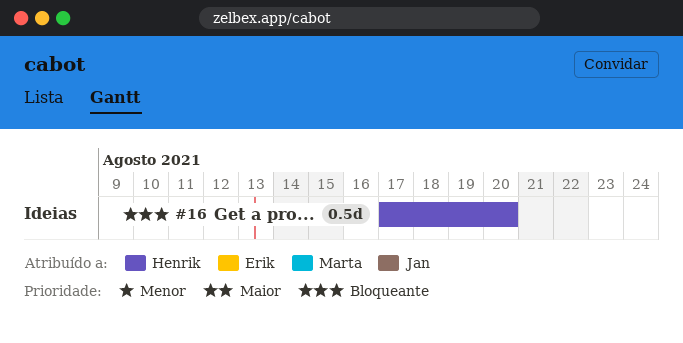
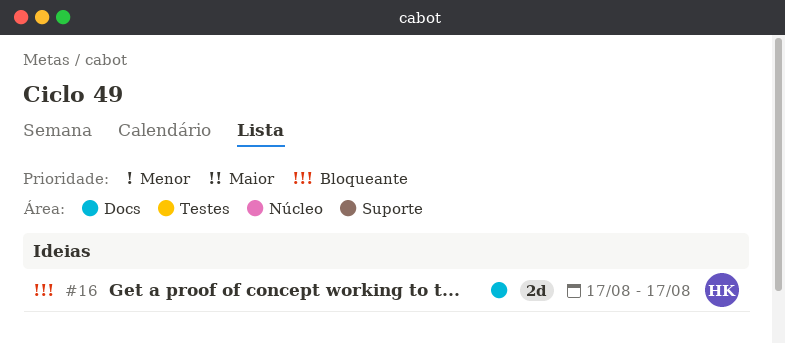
#16, estimate: 0.5d -> 2d
#16, due: Aug 20 -> Aug 17

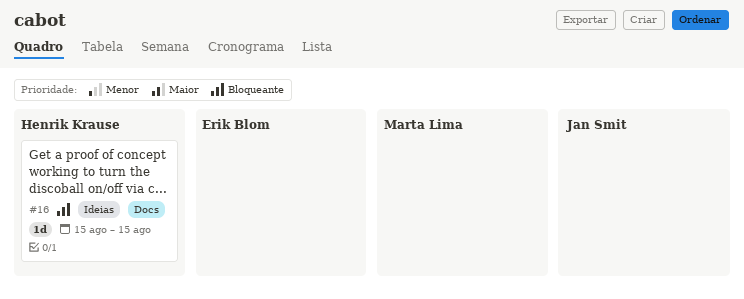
#16, estimate: 2d -> 1d
#16, start: Aug 17 -> Aug 15
#16, due: Aug 17 -> Aug 15

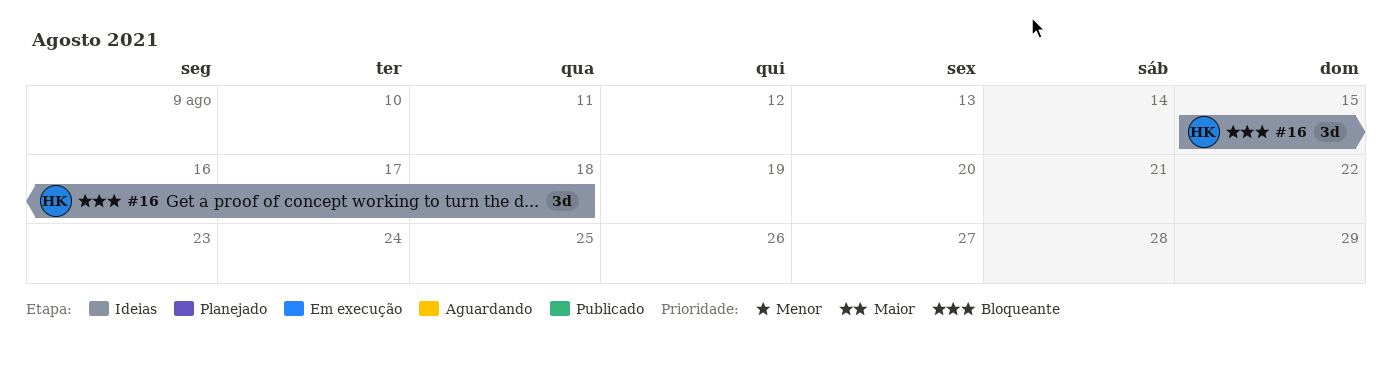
#16, estimate: 1d -> 3d
#16, due: Aug 15 -> Aug 18

